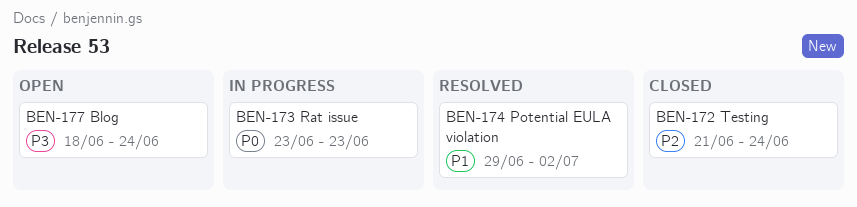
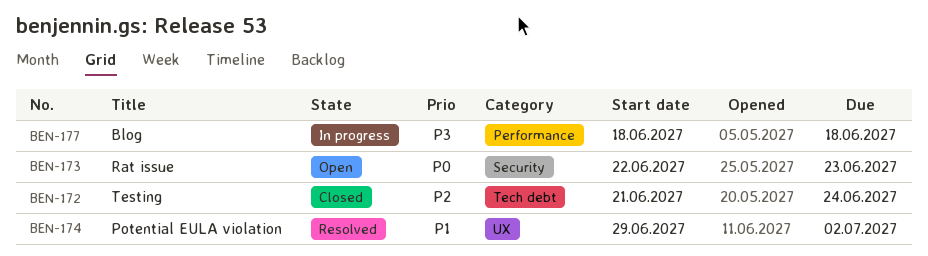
BEN-173, status: In progress -> Open
BEN-173, start: Jun 23 -> Jun 22
BEN-177, status: Open -> In progress
BEN-177, due: Jun 24 -> Jun 18

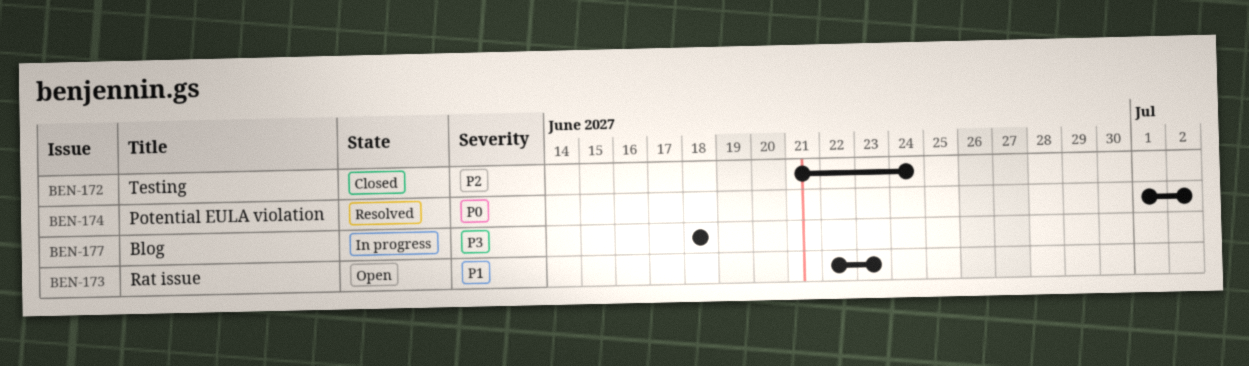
BEN-173, priority: P0 -> P1
BEN-174, priority: P1 -> P0
BEN-174, start: Jun 29 -> Jul 1

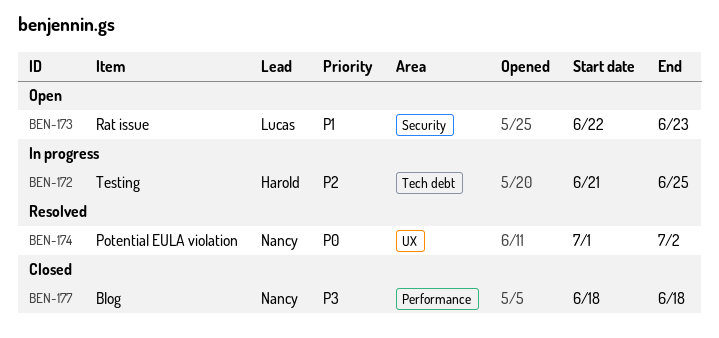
BEN-172, status: Closed -> In progress
BEN-172, due: Jun 24 -> Jun 25
BEN-177, status: In progress -> Closed

